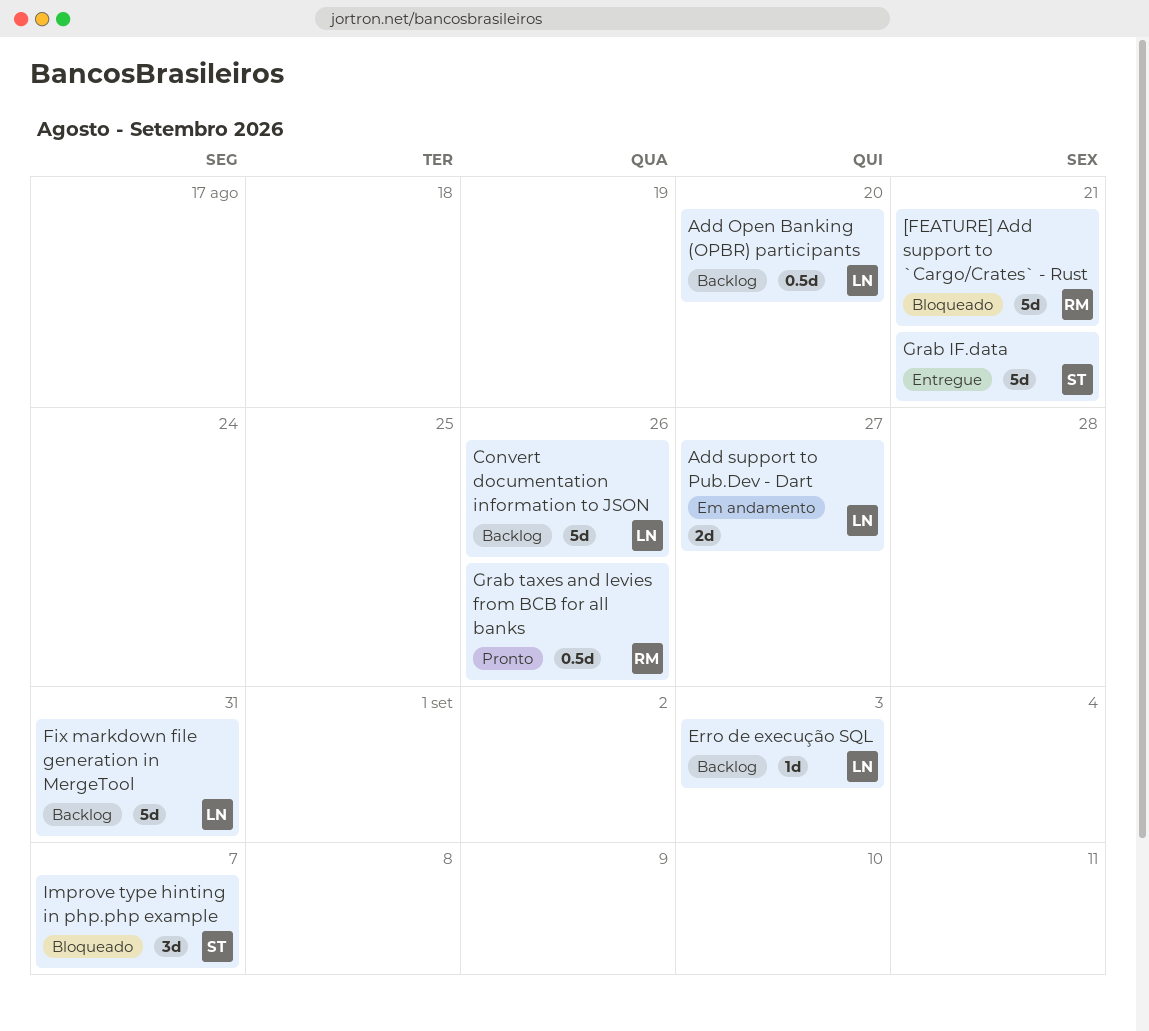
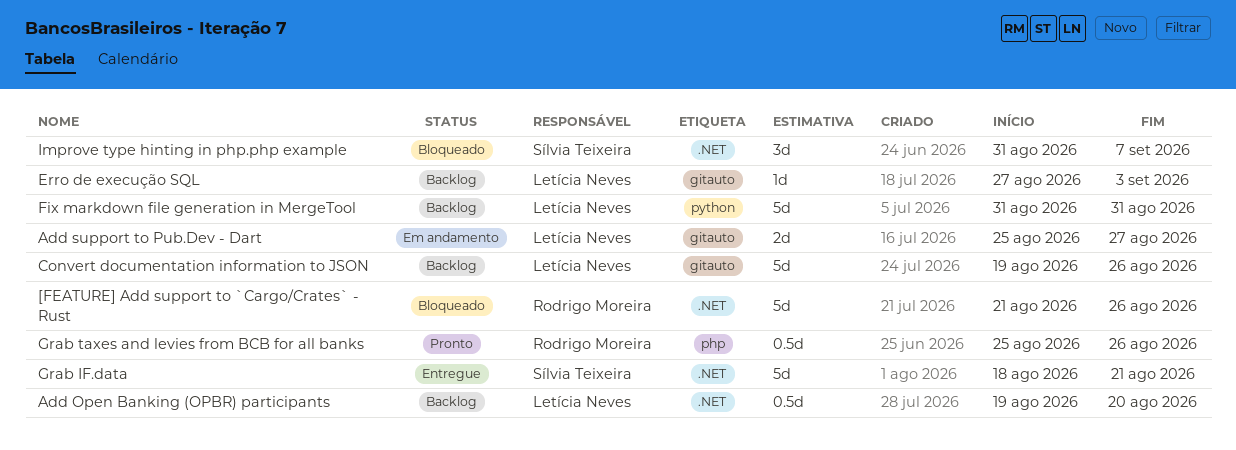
[FEATURE] Add support to `Cargo/Crates` - Rust, due: Aug 21 -> Aug 26

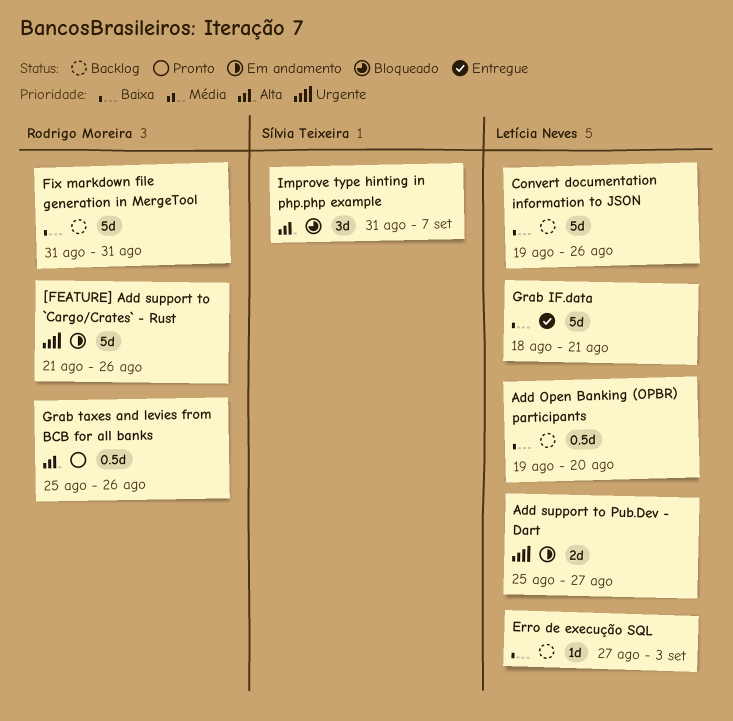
[FEATURE] Add support to `Cargo/Crates` - Rust, status: Bloqueado -> Em andamento
Fix markdown file generation in MergeTool, owner: Letícia Neves -> Rodrigo Moreira
Grab IF.data, owner: Sílvia Teixeira -> Letícia Neves

